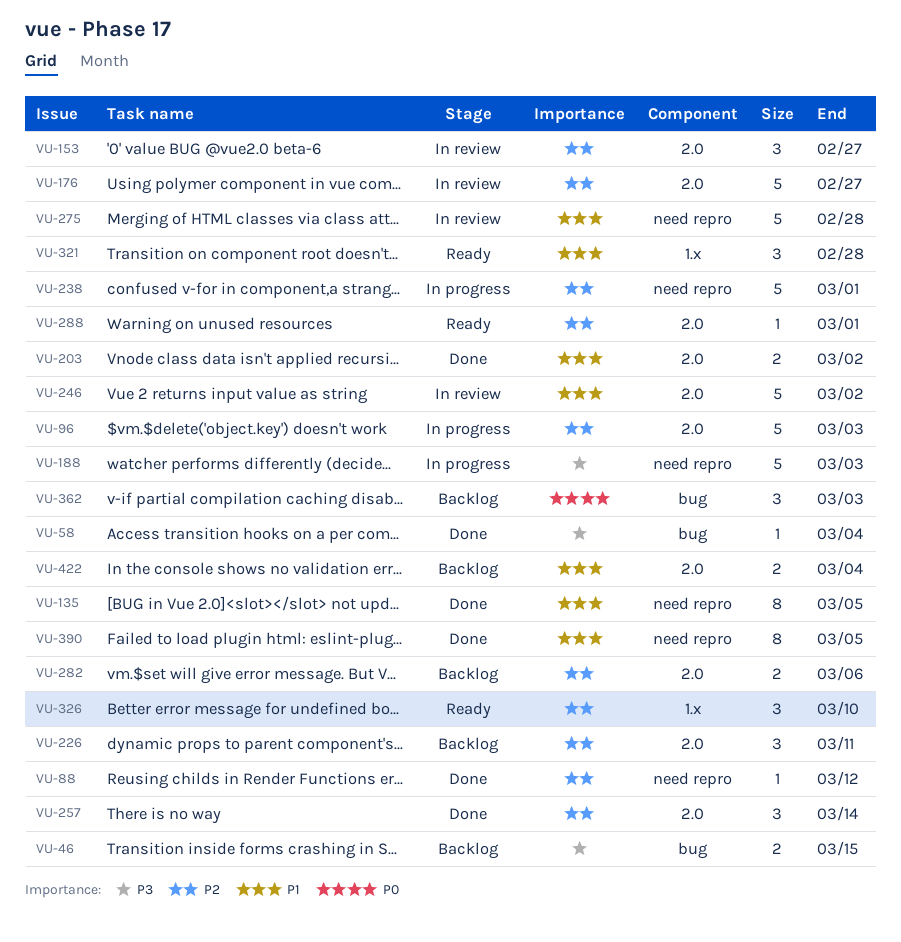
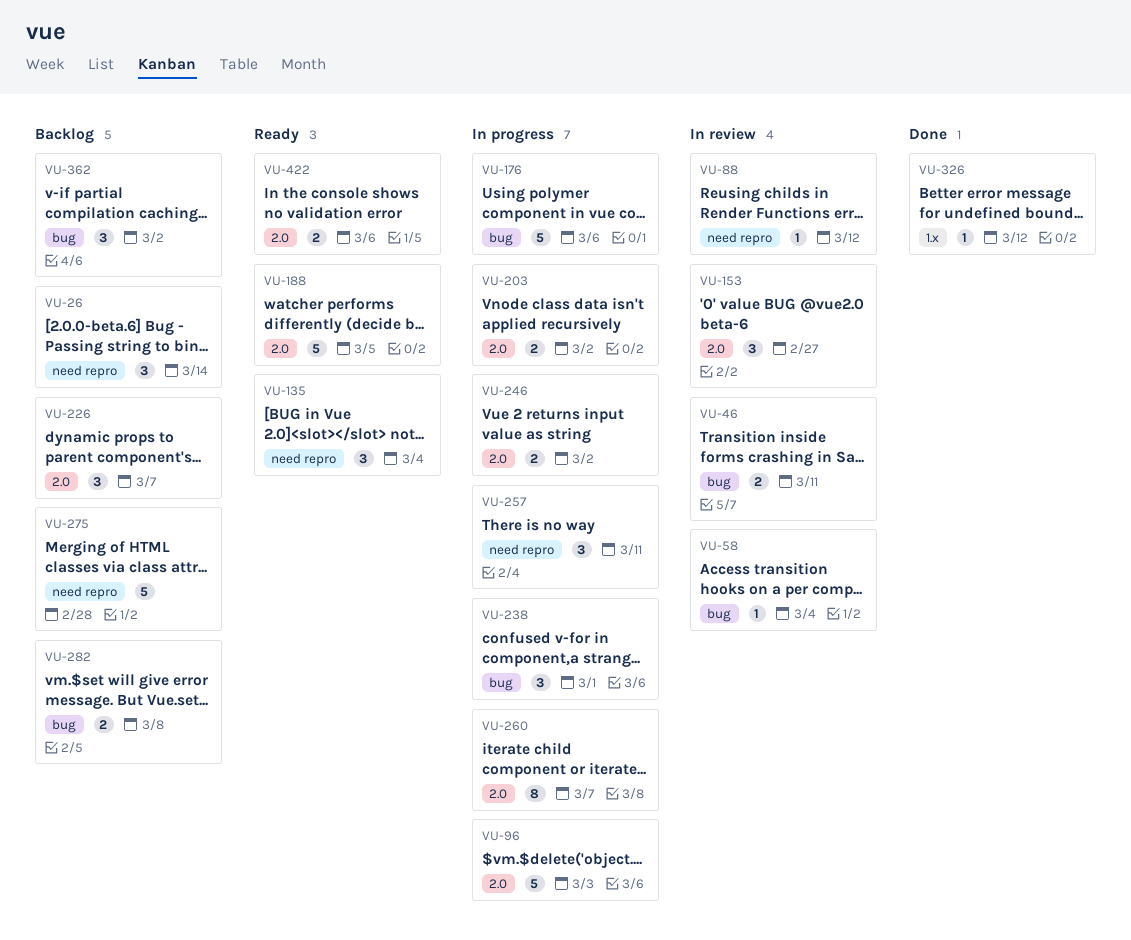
VU-26: none -> present
VU-46, status: Backlog -> In review
VU-46, due: Mar 15 -> Mar 11
VU-58, status: Done -> In review
VU-88, status: Done -> In review
VU-135, status: Done -> Ready
VU-135, estimate: 8 -> 3
VU-135, due: Mar 5 -> Mar 4
VU-176, status: In review -> In progress
VU-176, label: 2.0 -> bug
VU-176, due: Feb 27 -> Mar 6
VU-188, status: In progress -> Ready
VU-188, label: need repro -> 2.0
VU-188, due: Mar 3 -> Mar 5
VU-203, status: Done -> In progress
VU-226, due: Mar 11 -> Mar 7
VU-238, label: need repro -> bug
VU-238, estimate: 5 -> 3
VU-246, status: In review -> In progress
VU-246, estimate: 5 -> 2
VU-257, status: Done -> In progress
VU-257, label: 2.0 -> need repro
VU-257, due: Mar 14 -> Mar 11
VU-260: none -> present
VU-275, status: In review -> Backlog
VU-282, label: 2.0 -> bug
VU-282, due: Mar 6 -> Mar 8
VU-288: present -> none
VU-321: present -> none
VU-326, status: Ready -> Done
VU-326, estimate: 3 -> 1
VU-326, due: Mar 10 -> Mar 12
VU-362, due: Mar 3 -> Mar 2
VU-390: present -> none
VU-422, status: Backlog -> Ready
VU-422, due: Mar 4 -> Mar 6

